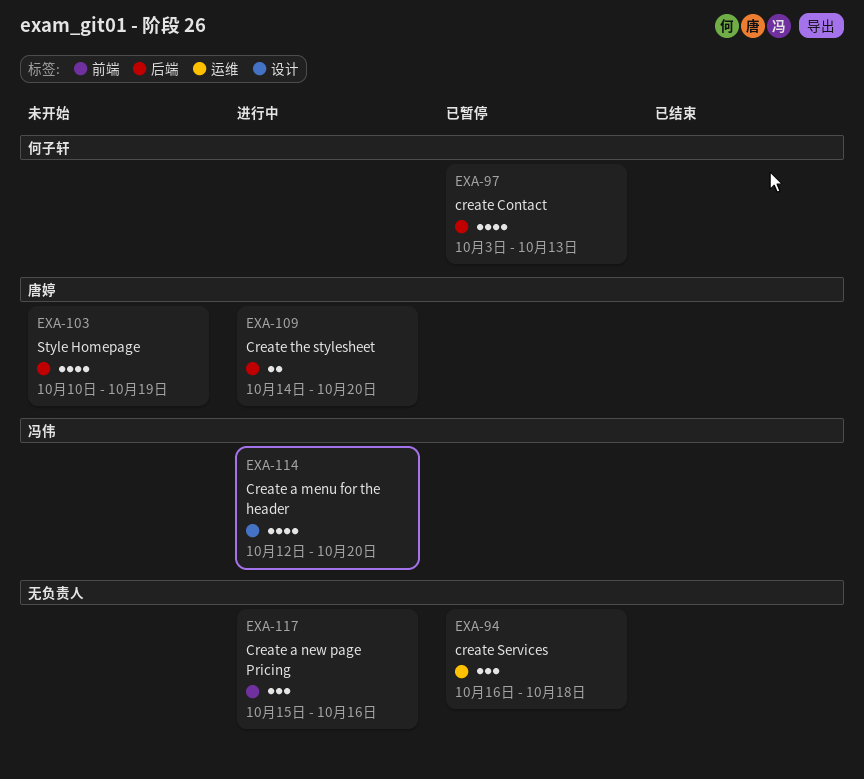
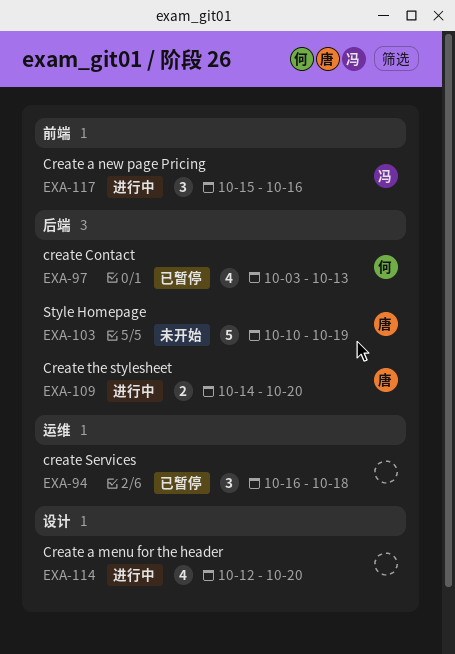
EXA-103, estimate: 4 -> 5
EXA-114, owner: 冯伟 -> none
EXA-117, owner: none -> 冯伟

